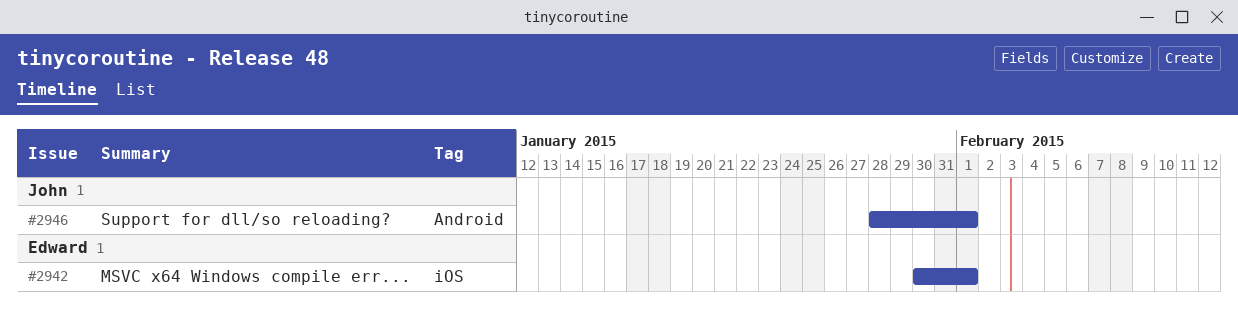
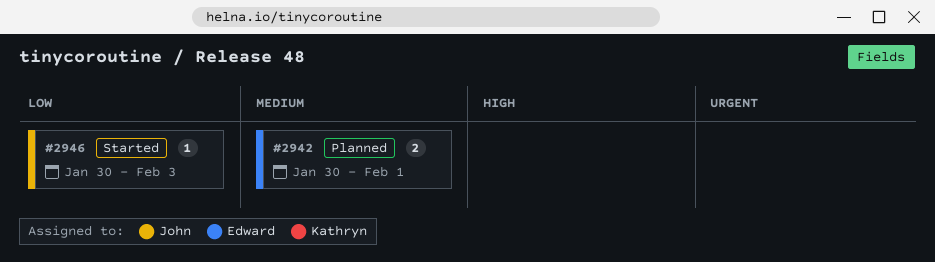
#2946, start: Jan 28 -> Jan 30
#2946, due: Feb 1 -> Feb 3

